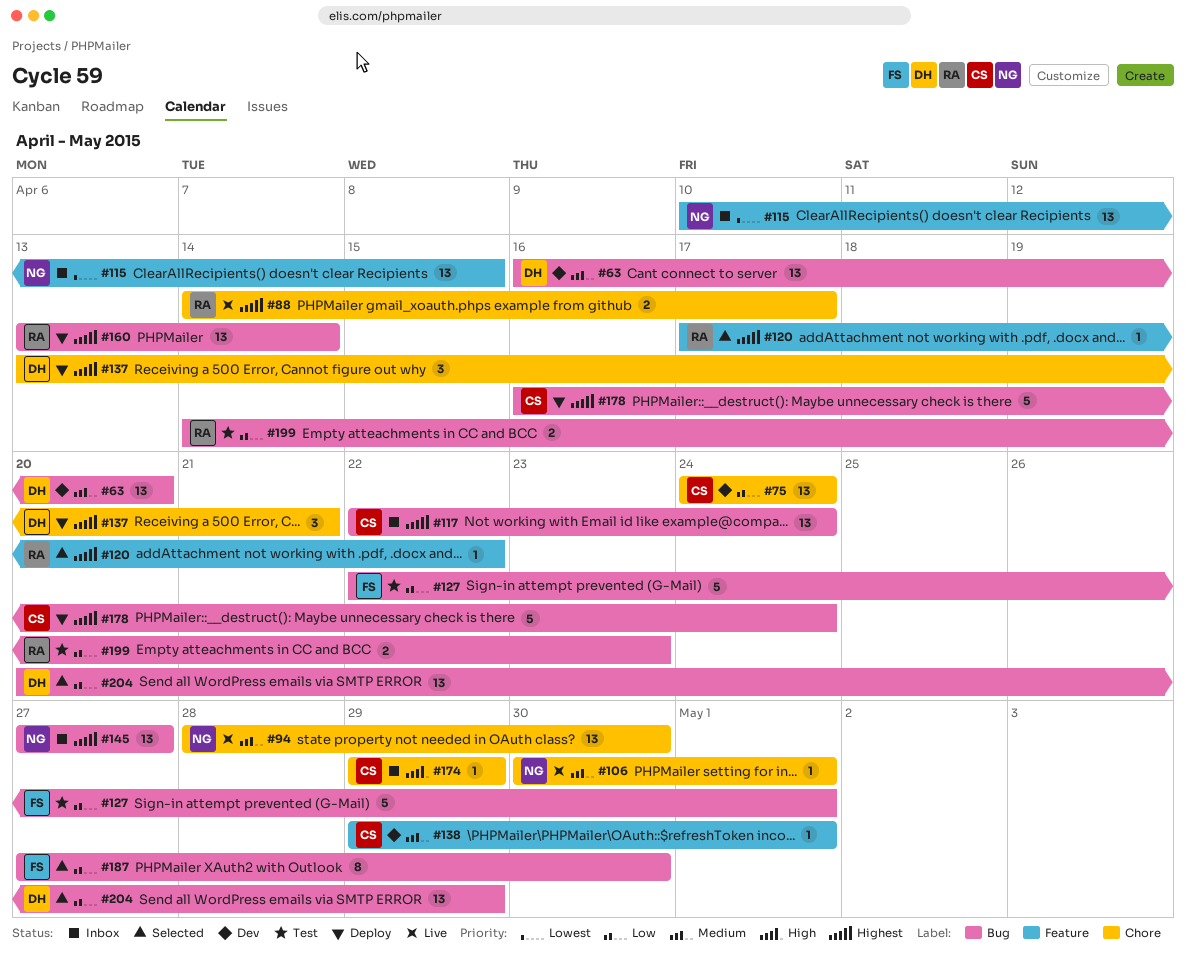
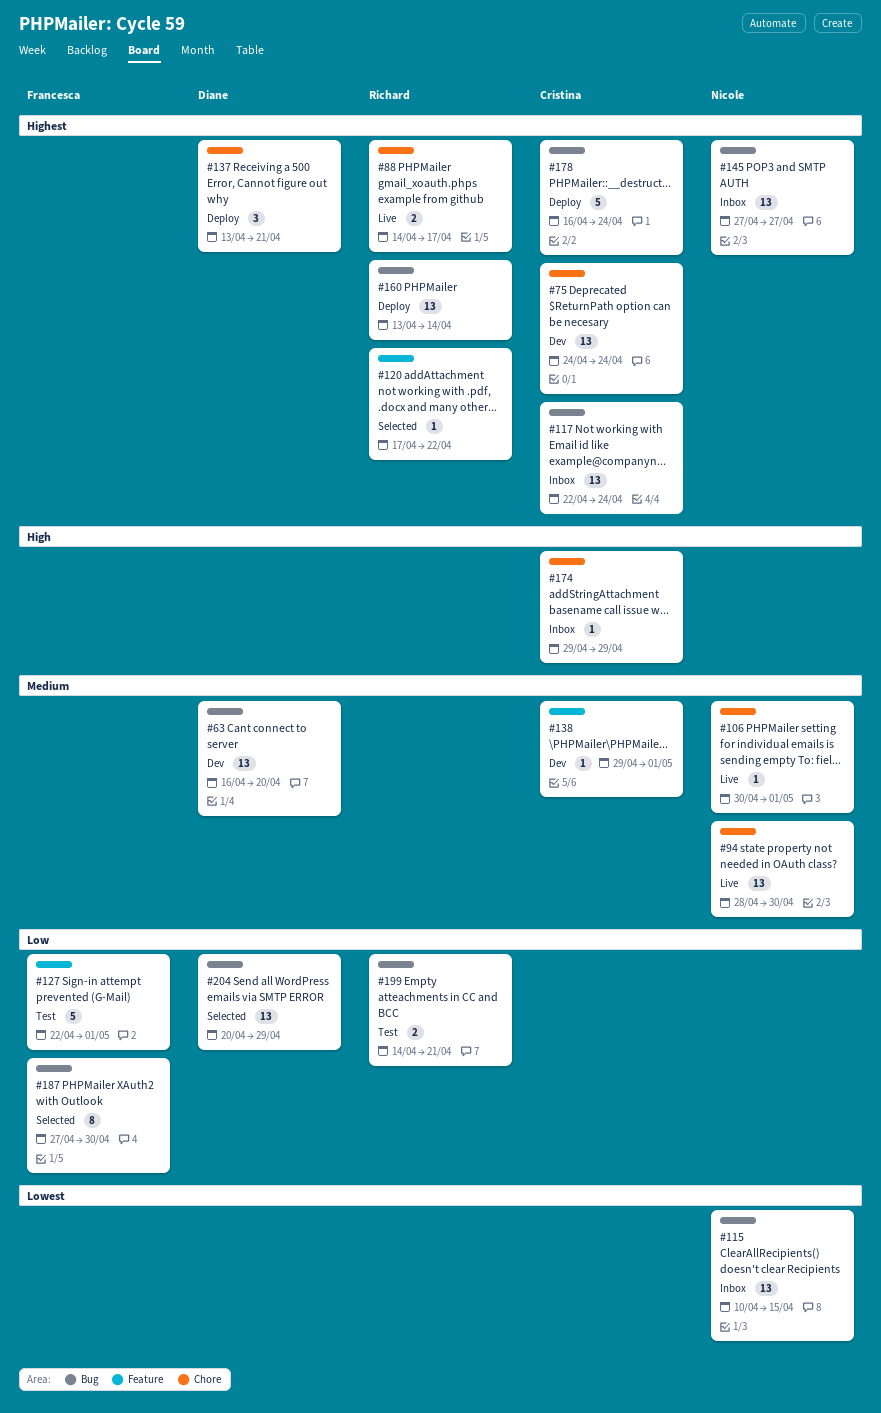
#75, priority: Low -> Highest
#115, label: Feature -> Bug
#127, label: Bug -> Feature
#199, due: Apr 23 -> Apr 21

